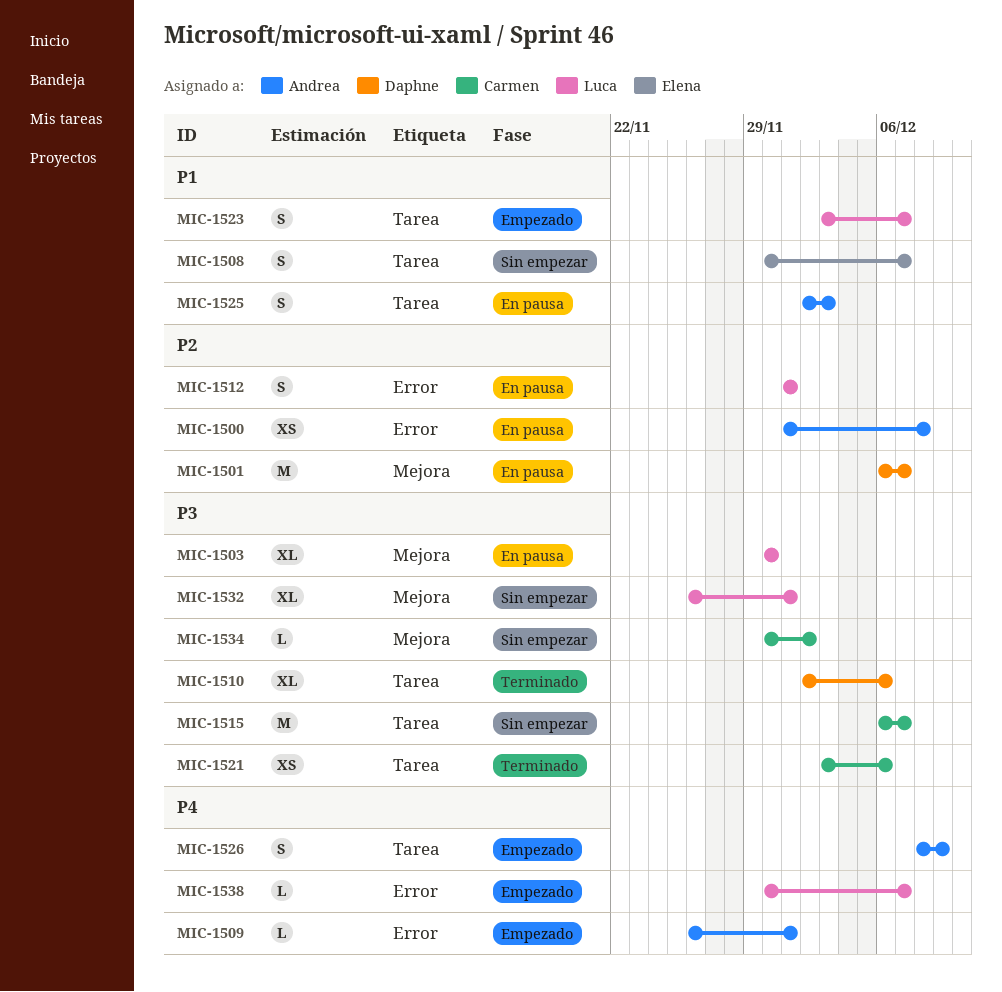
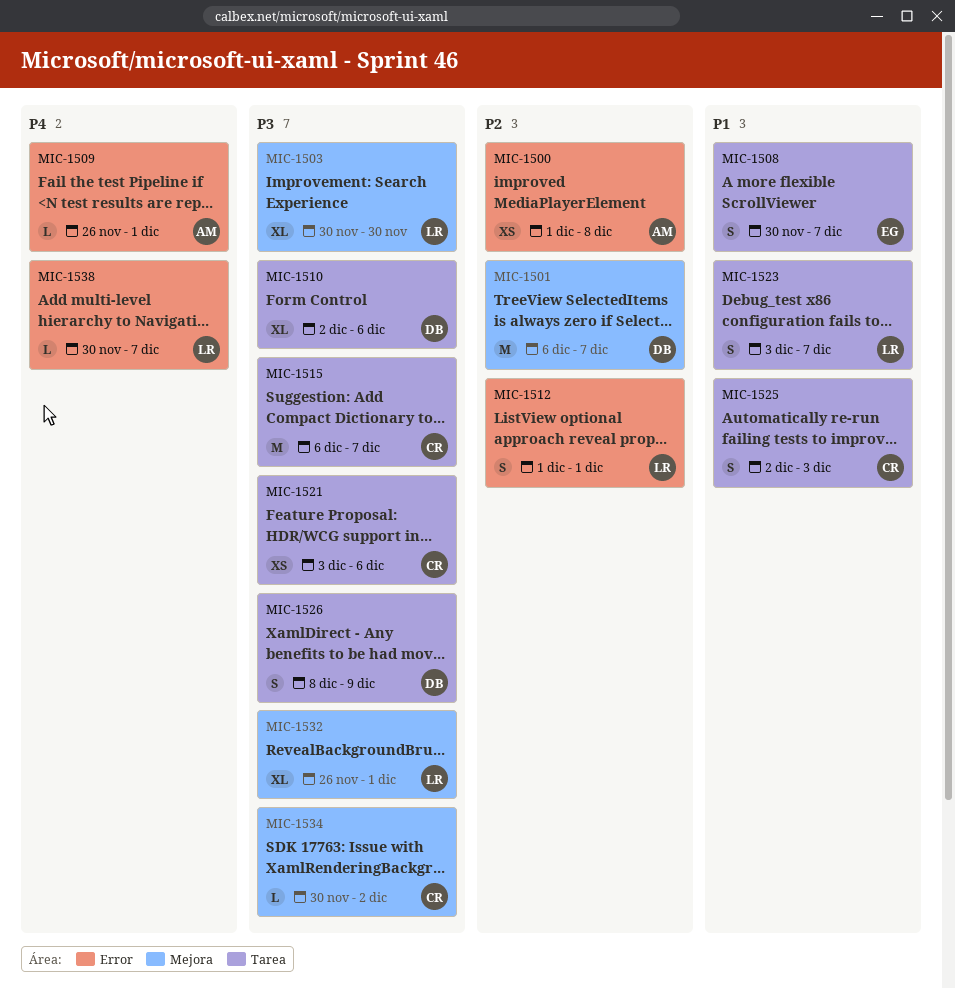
MIC-1525, owner: Andrea -> Carmen
MIC-1526, owner: Andrea -> Daphne
MIC-1526, priority: P4 -> P3

